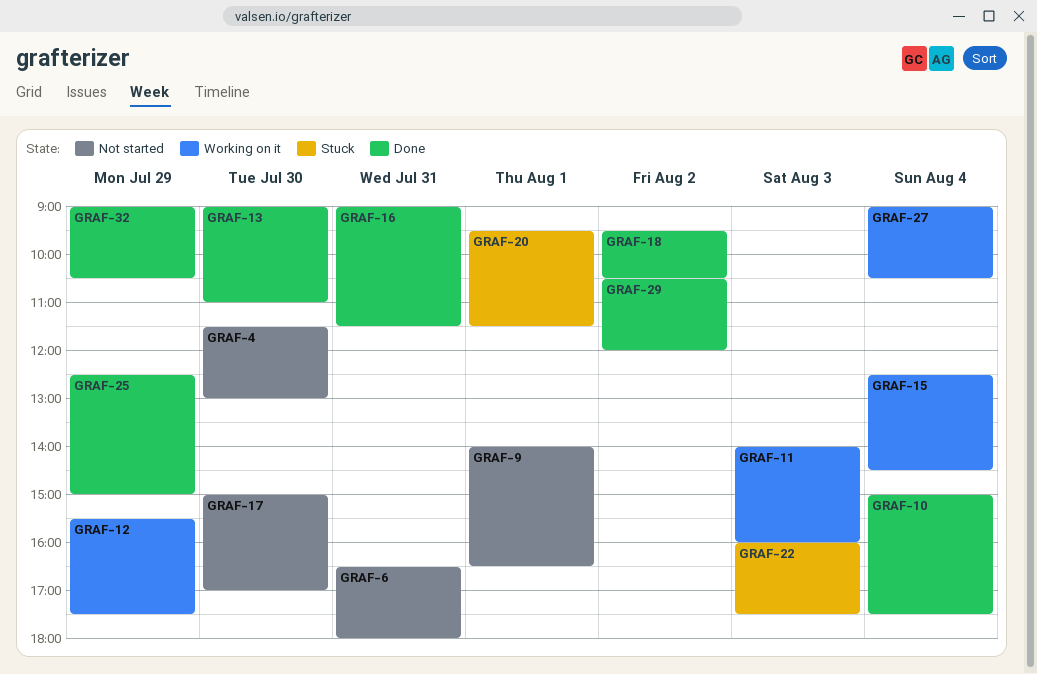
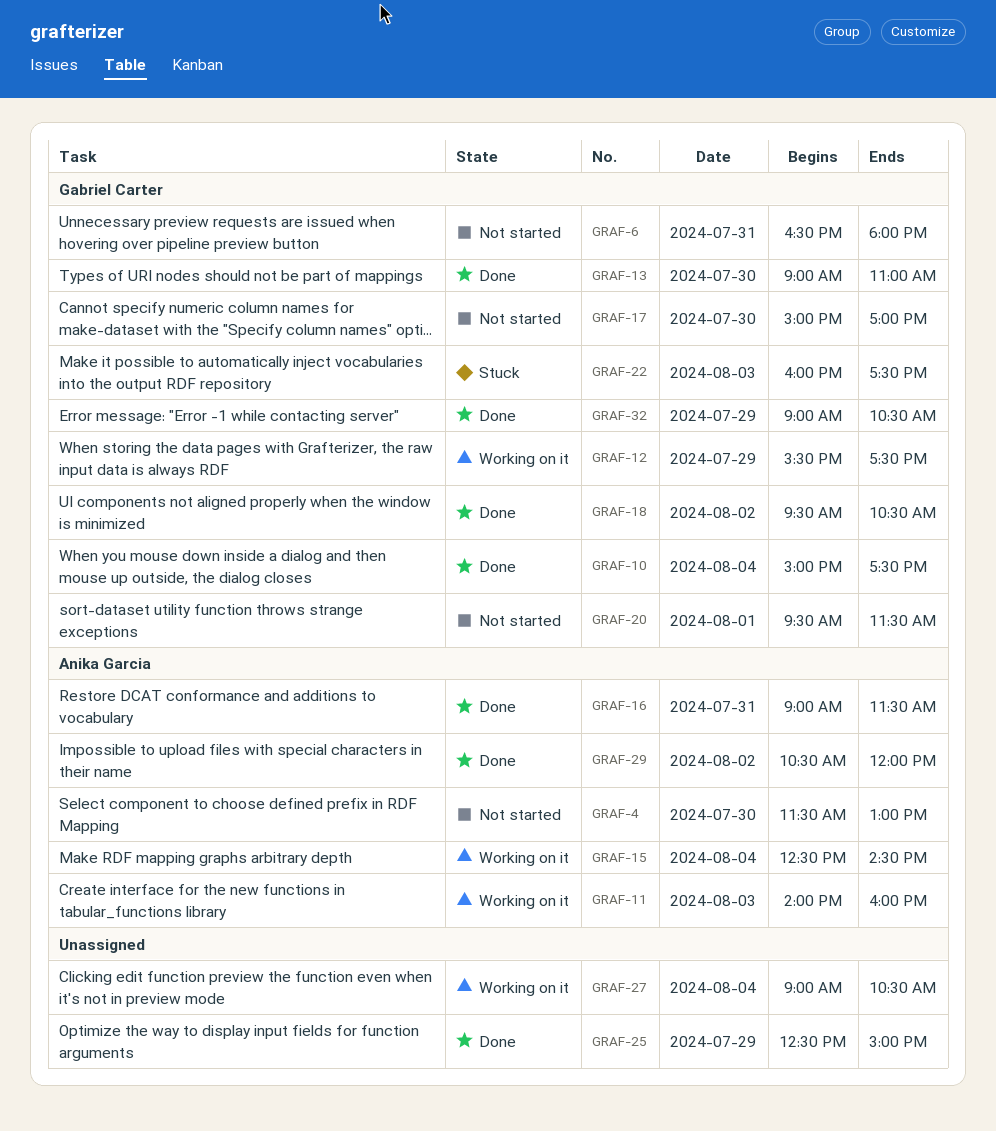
GRAF-9: present -> none
GRAF-20, status: Stuck -> Not started

